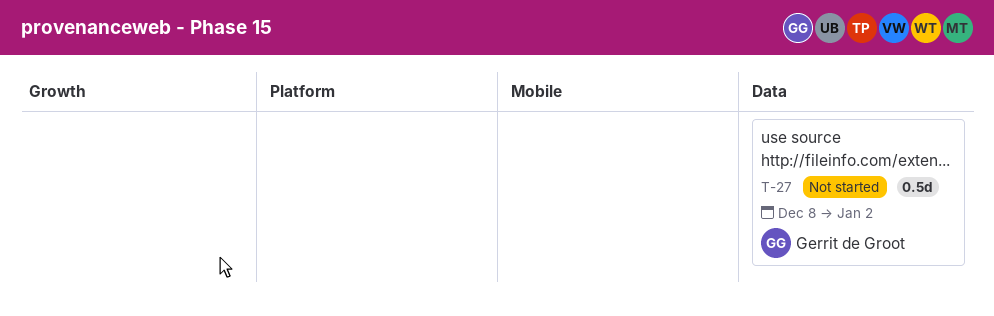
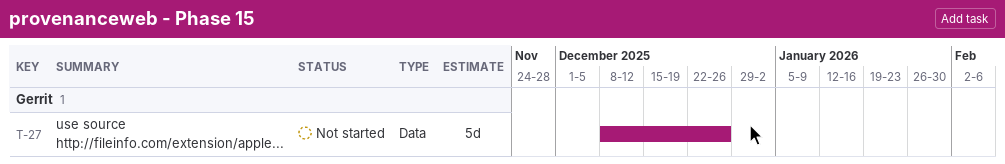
T-27, estimate: 0.5d -> 5d
T-27, due: Jan 2 -> Dec 26

